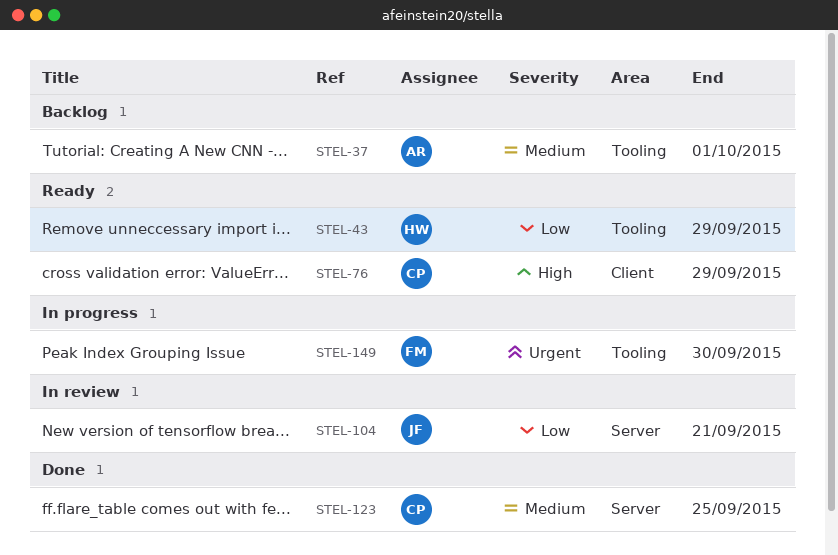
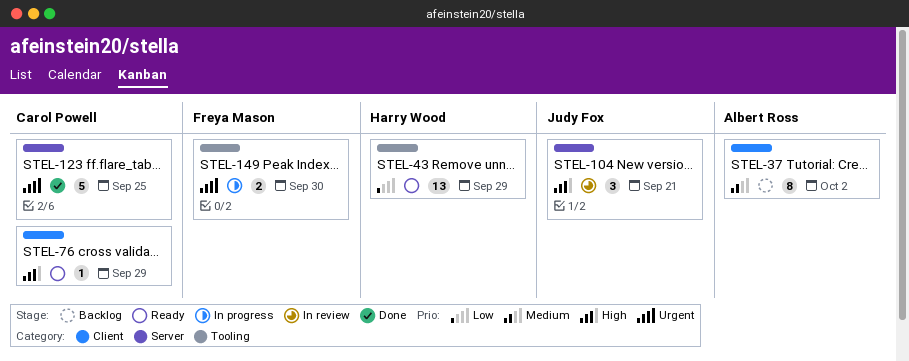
STEL-37, label: Tooling -> Client
STEL-37, due: Oct 1 -> Oct 2
STEL-104, priority: Low -> High
STEL-123, priority: Medium -> Urgent

